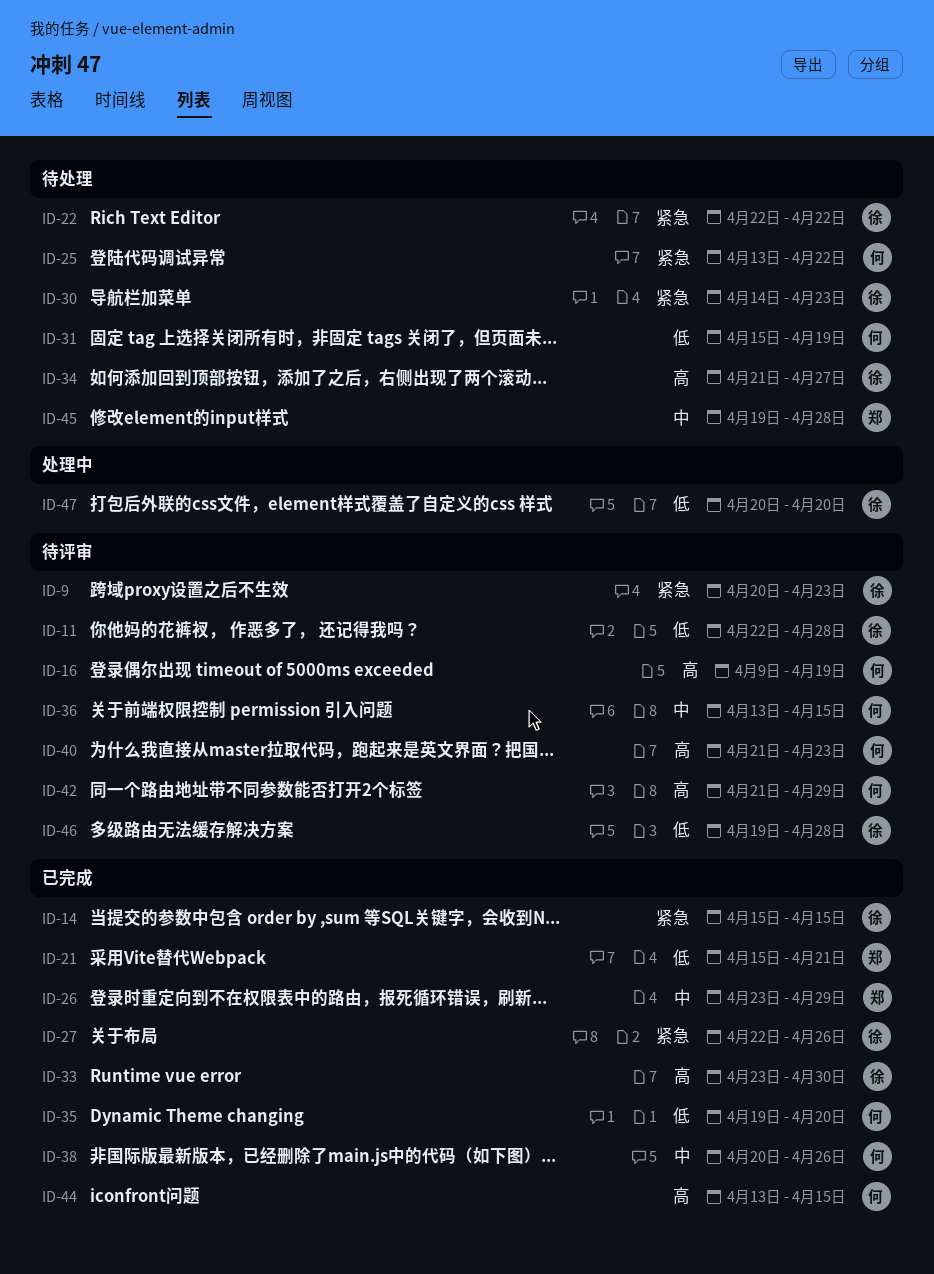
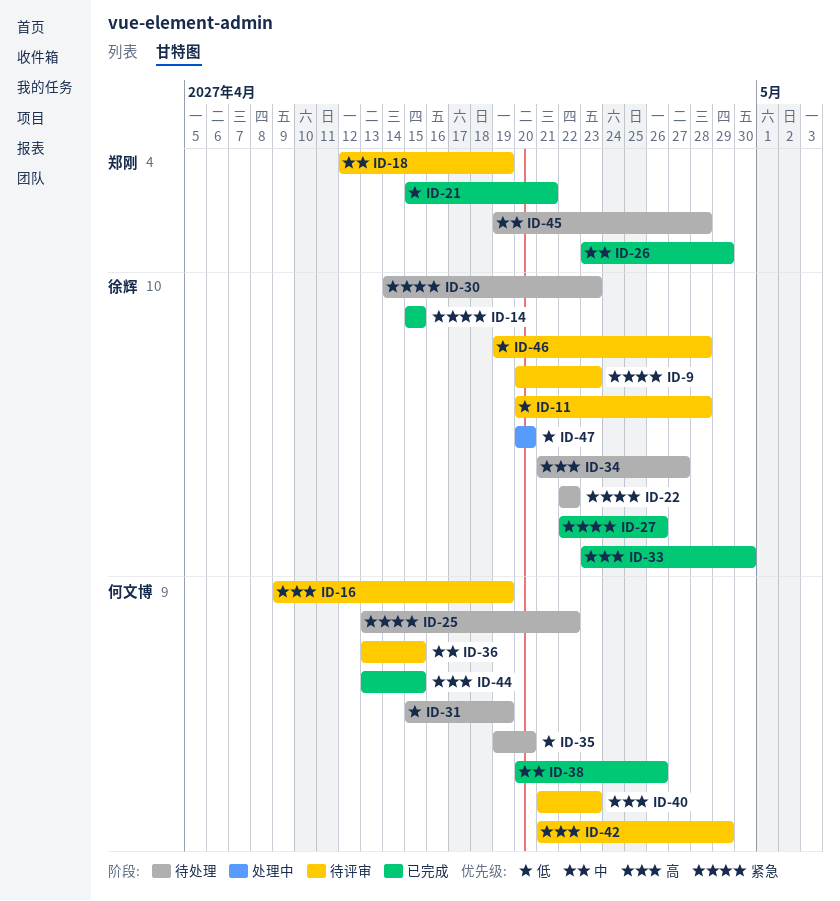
ID-11, start: Apr 22 -> Apr 20
ID-18: none -> present
ID-35, status: 已完成 -> 待处理

